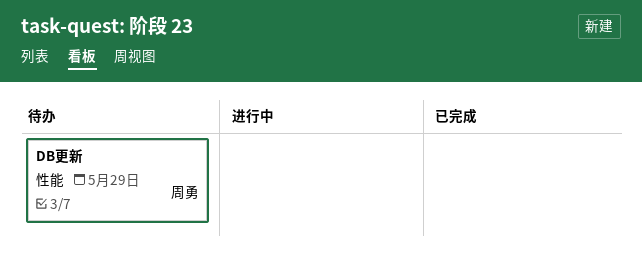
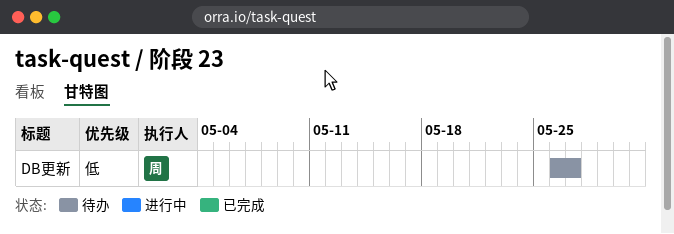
DB更新, due: May 29 -> May 27

